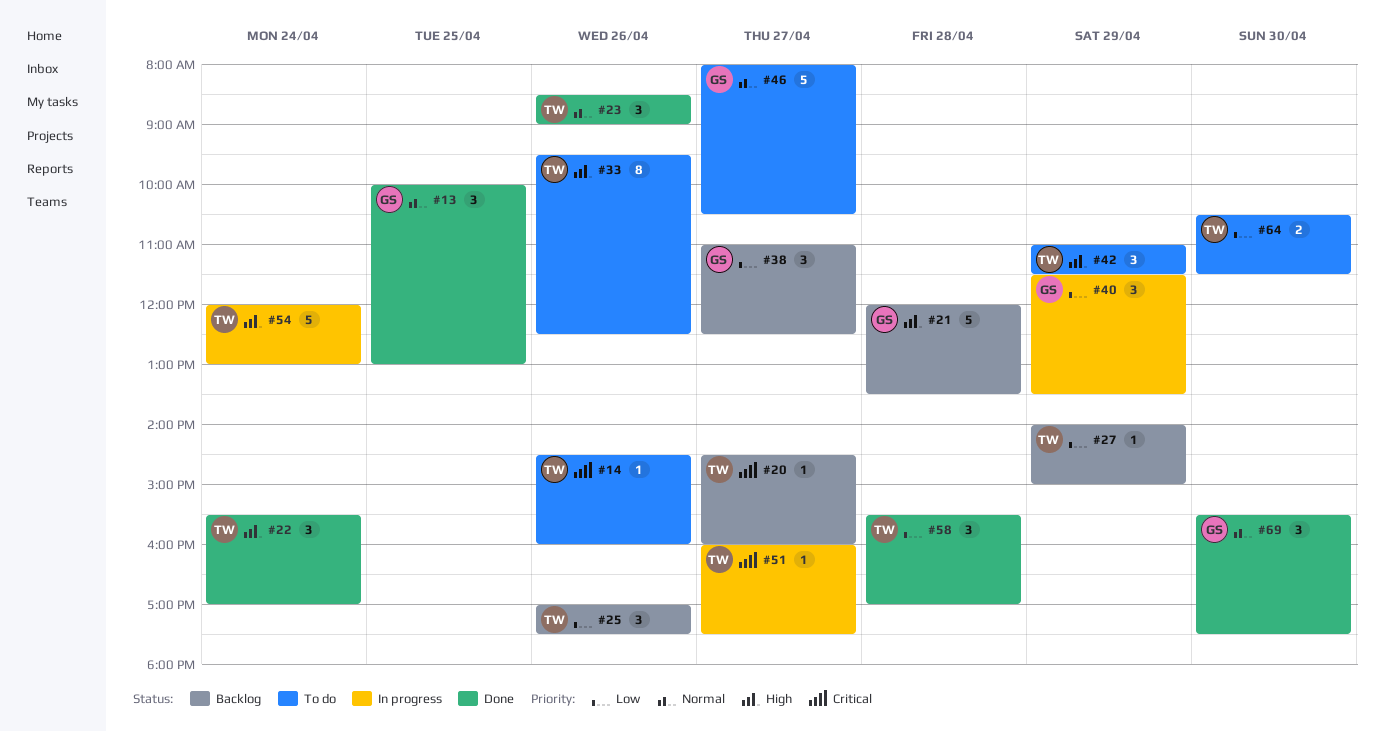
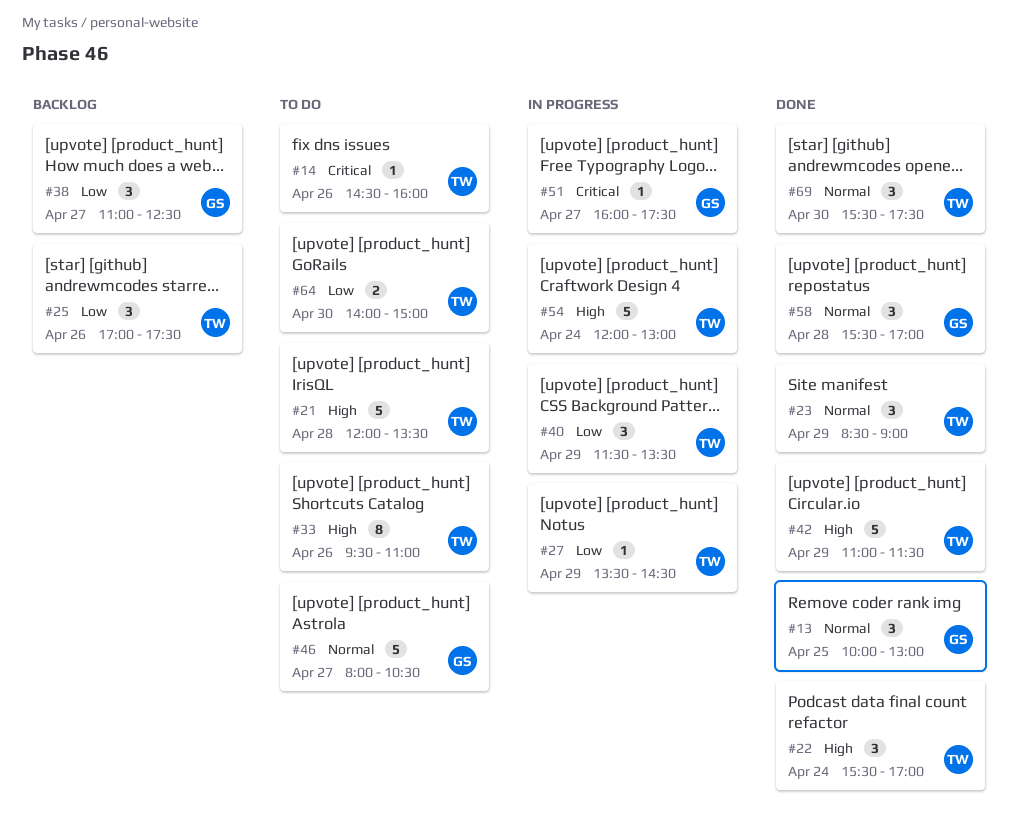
#20: present -> none
#21, status: Backlog -> To do
#21, owner: GS -> TW
#23, day: Apr 26 -> Apr 29
#27, status: Backlog -> In progress
#27, begins: 14:00 -> 13:30
#27, ends: 15:00 -> 14:30
#33, ends: 12:30 -> 11:00
#40, owner: GS -> TW
#42, status: To do -> Done
#42, estimate: 3 -> 5
#51, owner: TW -> GS
#58, owner: TW -> GS
#58, priority: Low -> Normal
#64, begins: 10:30 -> 14:00
#64, ends: 11:30 -> 15:00
#69, owner: GS -> TW

